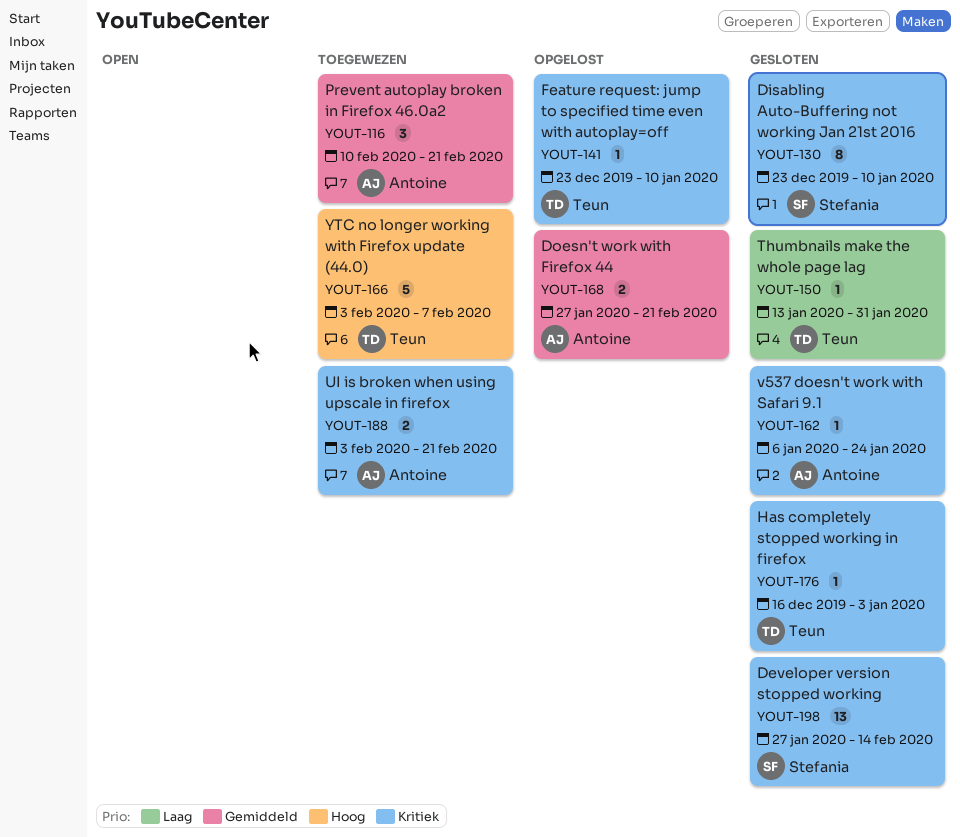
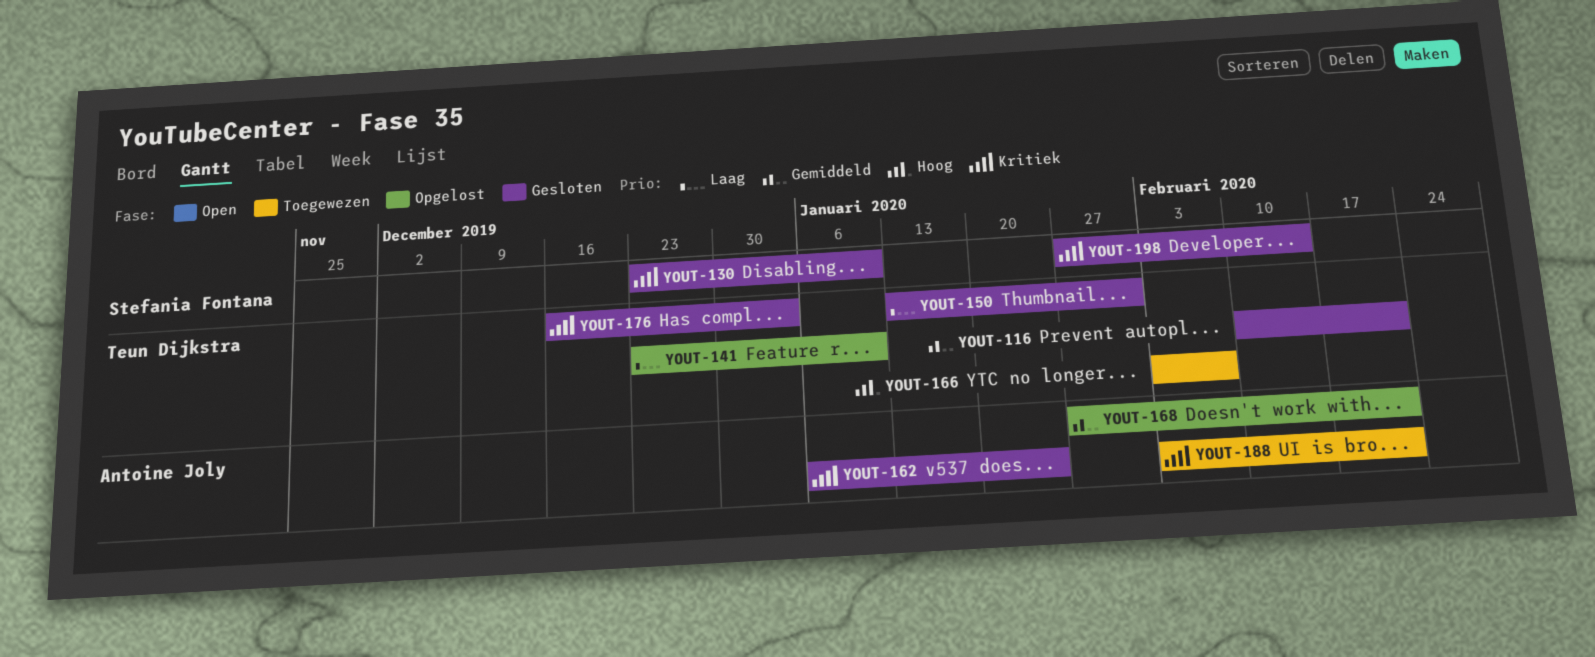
YOUT-116, status: Toegewezen -> Gesloten
YOUT-116, owner: Antoine Joly -> Teun Dijkstra
YOUT-141, priority: Kritiek -> Laag

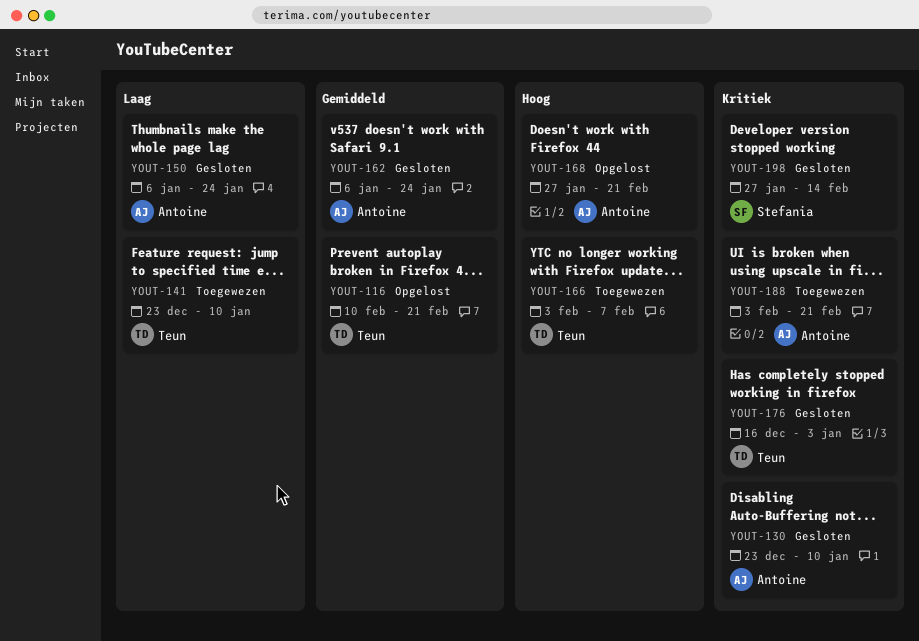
YOUT-116, status: Gesloten -> Opgelost
YOUT-130, owner: Stefania Fontana -> Antoine Joly
YOUT-141, status: Opgelost -> Toegewezen
YOUT-150, owner: Teun Dijkstra -> Antoine Joly
YOUT-150, start: Jan 13 -> Jan 6
YOUT-150, due: Jan 31 -> Jan 24
YOUT-162, priority: Kritiek -> Gemiddeld
YOUT-168, priority: Gemiddeld -> Hoog

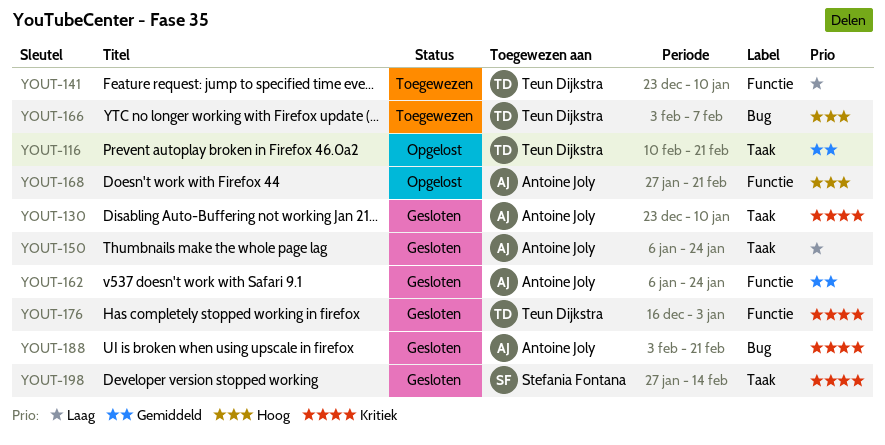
YOUT-188, status: Toegewezen -> Gesloten

